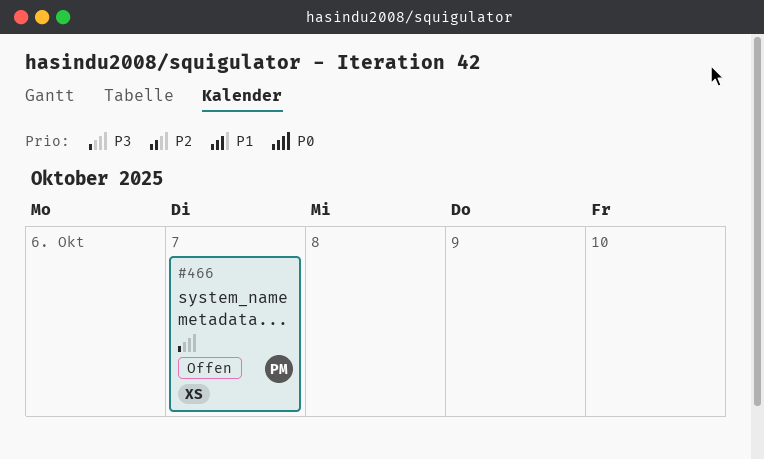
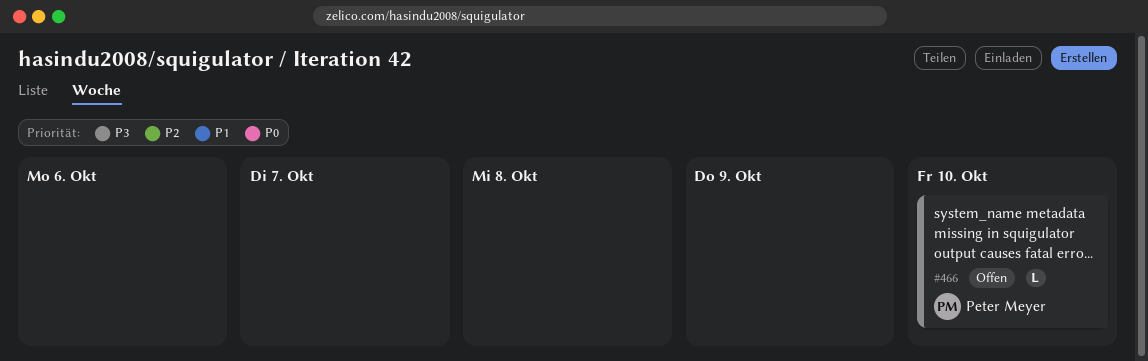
#466, estimate: XS -> L
#466, due: Oct 7 -> Oct 10

